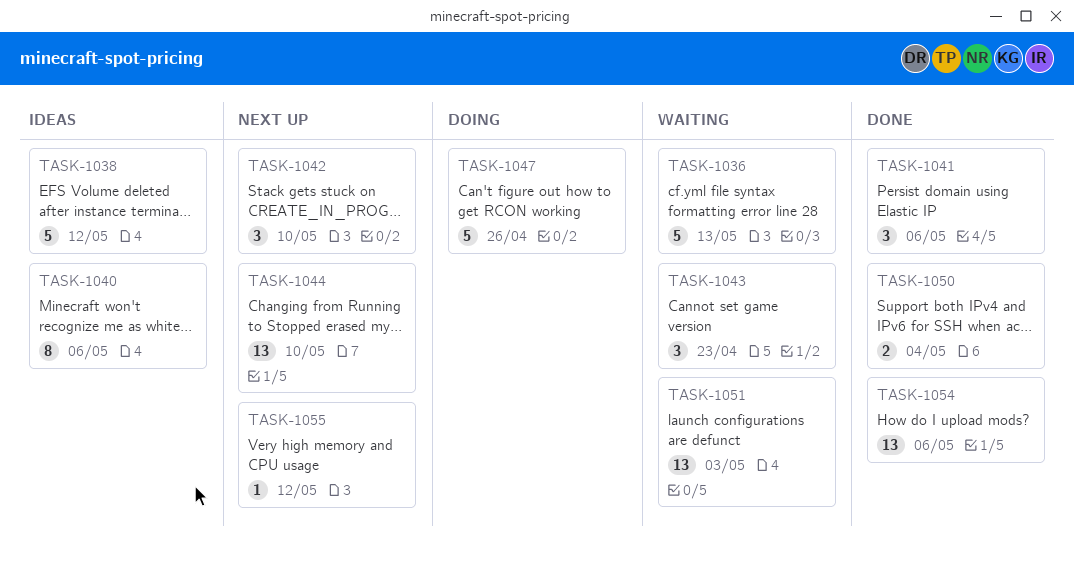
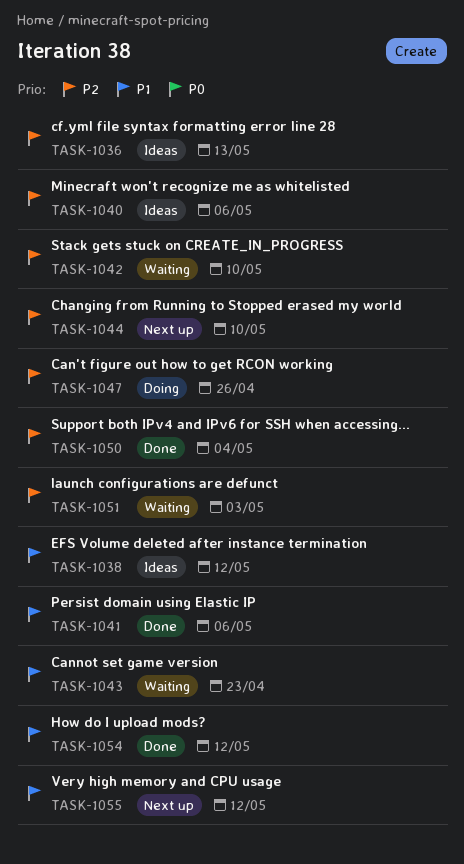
TASK-1036, status: Waiting -> Ideas
TASK-1042, status: Next up -> Waiting
TASK-1054, due: May 6 -> May 12

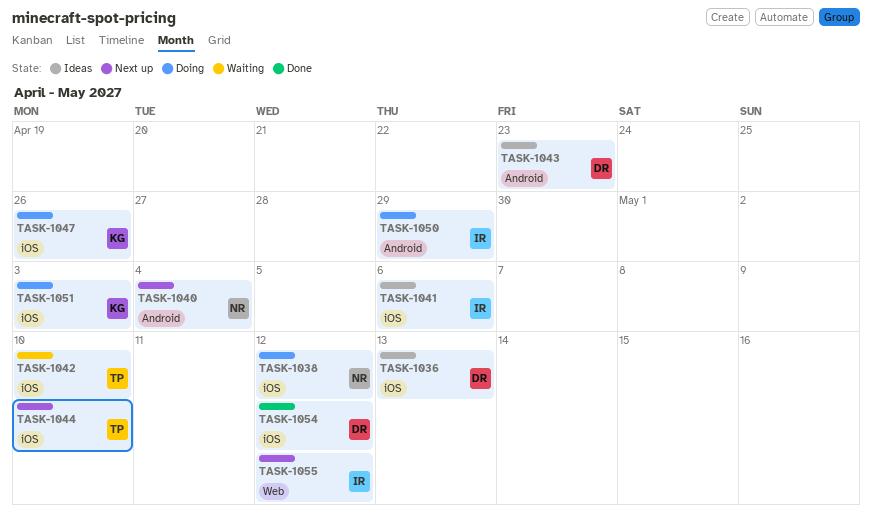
TASK-1038, status: Ideas -> Doing
TASK-1040, status: Ideas -> Next up
TASK-1040, due: May 6 -> May 4
TASK-1041, status: Done -> Ideas
TASK-1043, status: Waiting -> Ideas
TASK-1050, status: Done -> Doing
TASK-1050, due: May 4 -> Apr 29
TASK-1051, status: Waiting -> Doing

